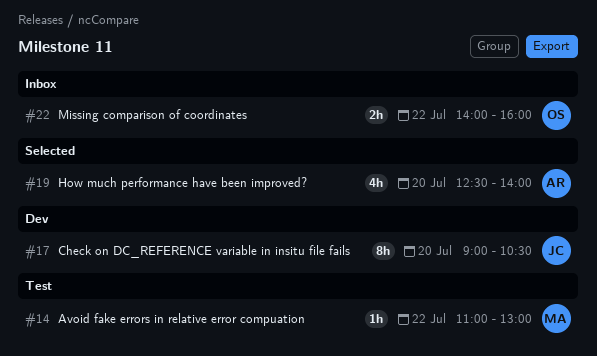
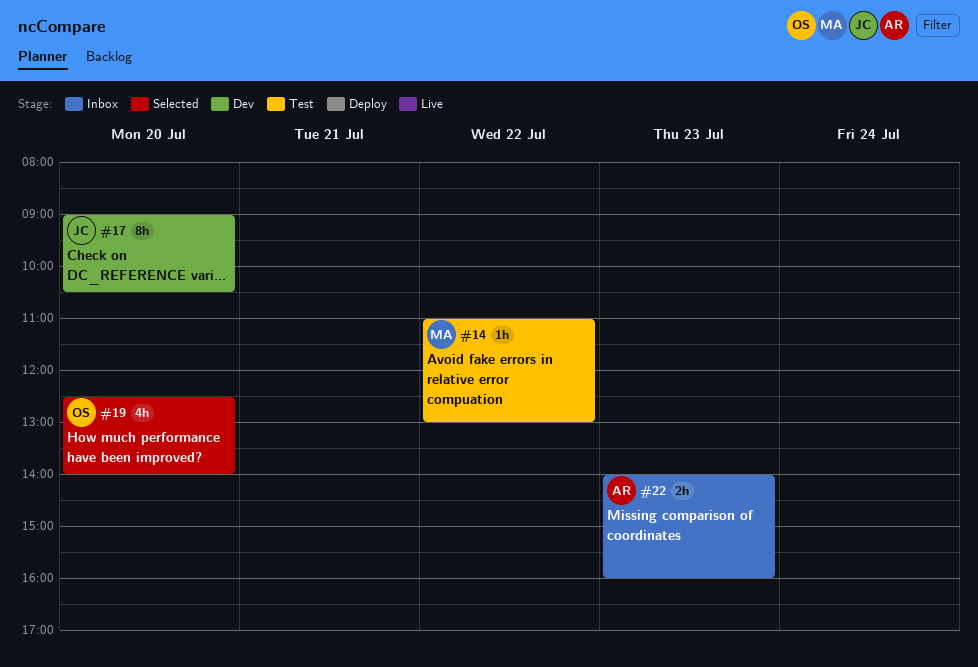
#19, owner: AR -> OS
#22, owner: OS -> AR
#22, day: Jul 22 -> Jul 23

